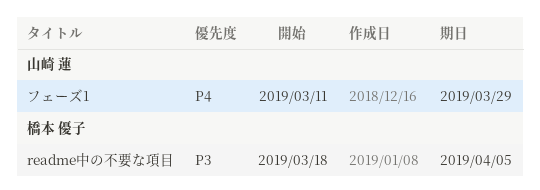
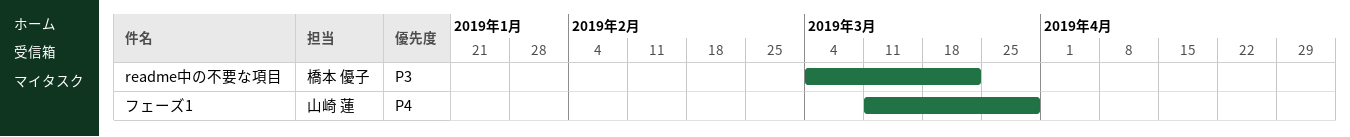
readme中の不要な項目, start: Mar 18 -> Mar 4
readme中の不要な項目, due: Apr 5 -> Mar 22

